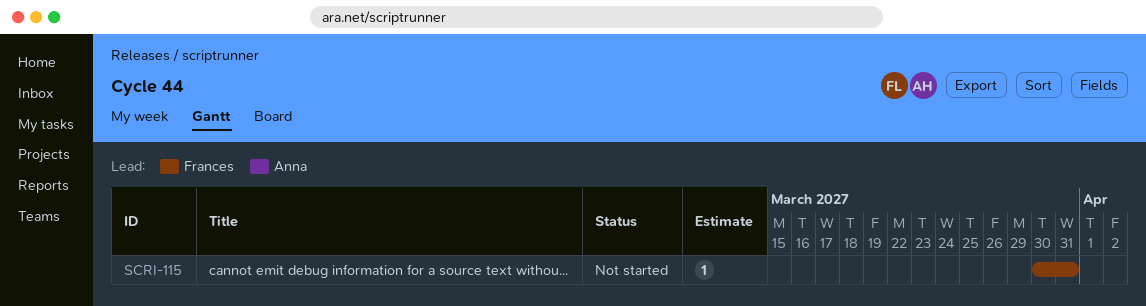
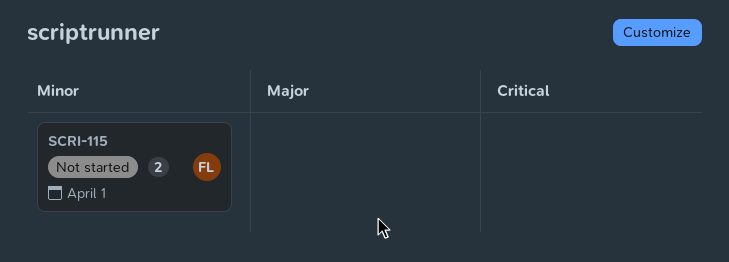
SCRI-115, estimate: 1 -> 2
SCRI-115, due: Mar 31 -> Apr 1

